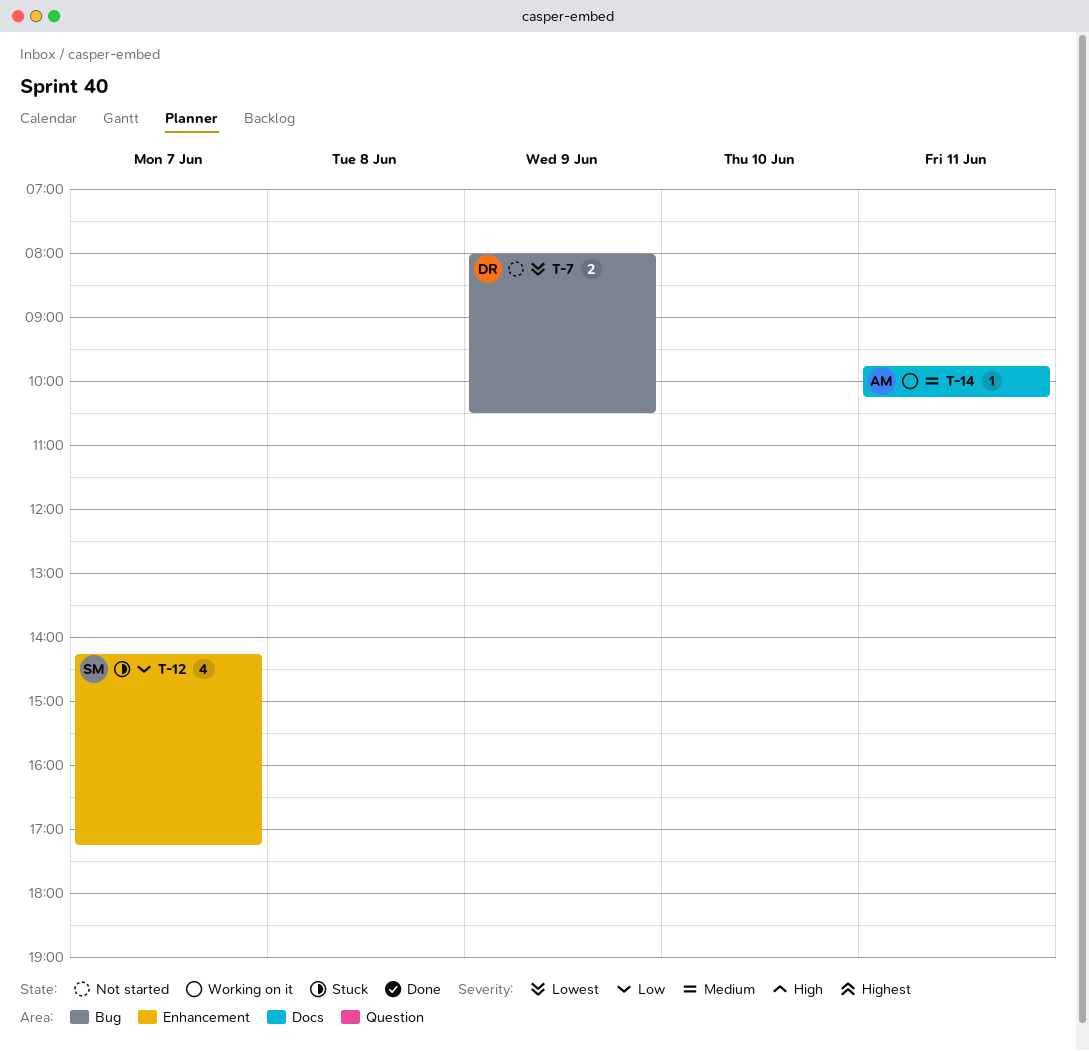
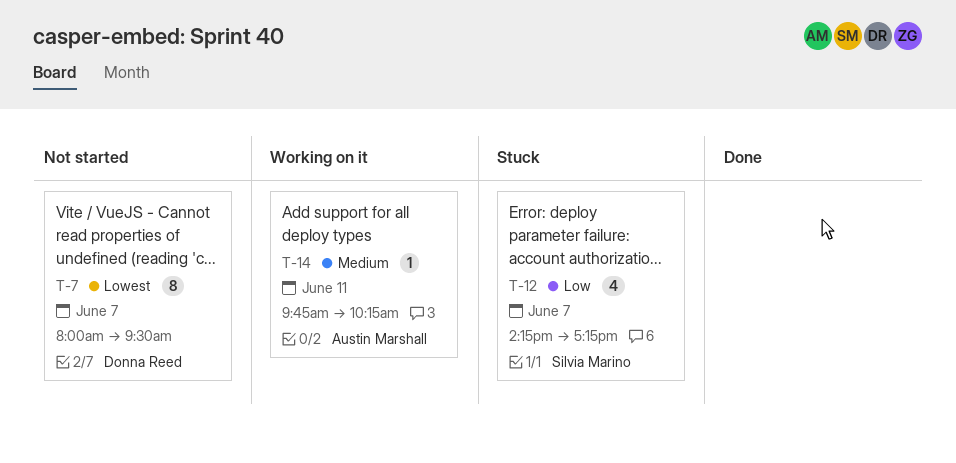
T-7, estimate: 2 -> 8
T-7, day: Jun 9 -> Jun 7
T-7, ends: 10:30 -> 09:30

